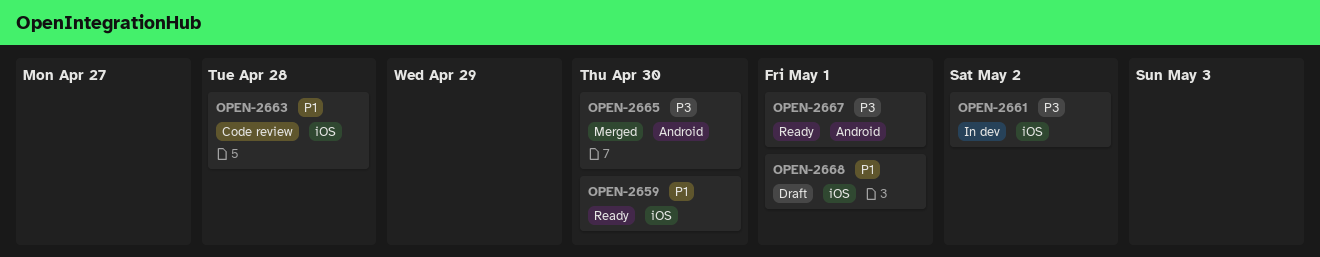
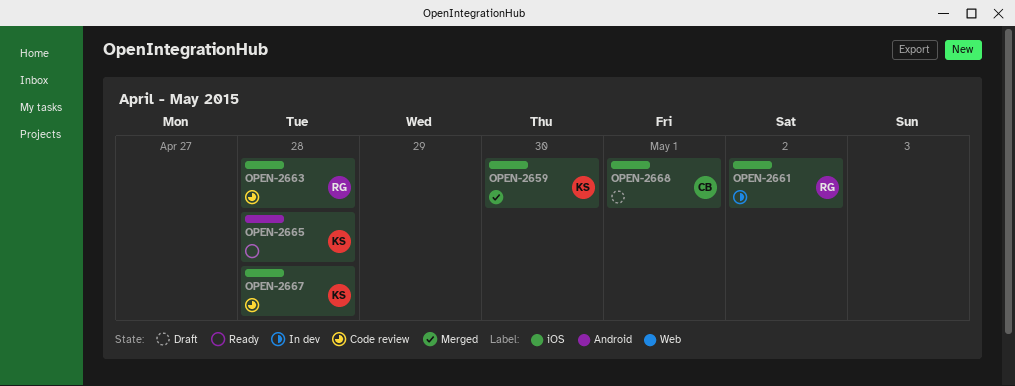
OPEN-2659, status: Ready -> Merged
OPEN-2665, status: Merged -> Ready
OPEN-2665, due: Apr 30 -> Apr 28
OPEN-2667, status: Ready -> Code review
OPEN-2667, label: Android -> iOS
OPEN-2667, due: May 1 -> Apr 28

